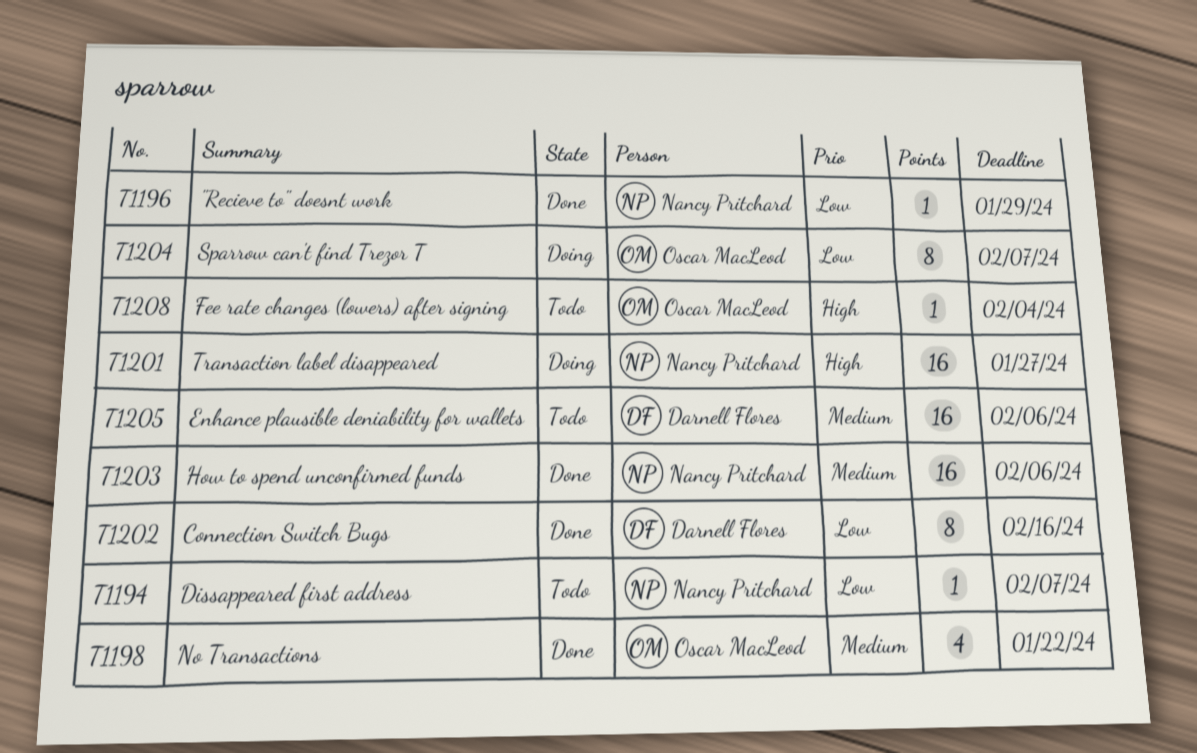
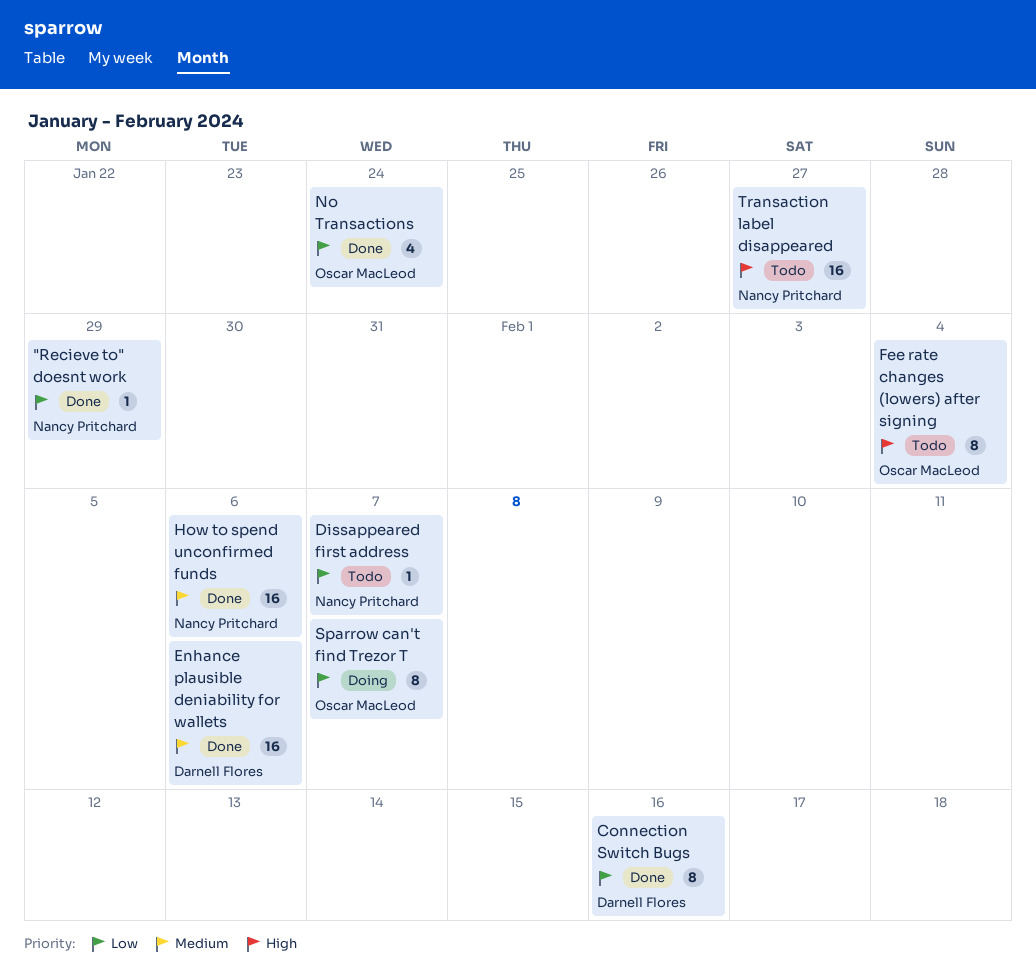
Enhance plausible deniability for wallets, status: Todo -> Done
Fee rate changes (lowers) after signing, estimate: 1 -> 8
No Transactions, priority: Medium -> Low
No Transactions, due: Jan 22 -> Jan 24
Transaction label disappeared, status: Doing -> Todo

